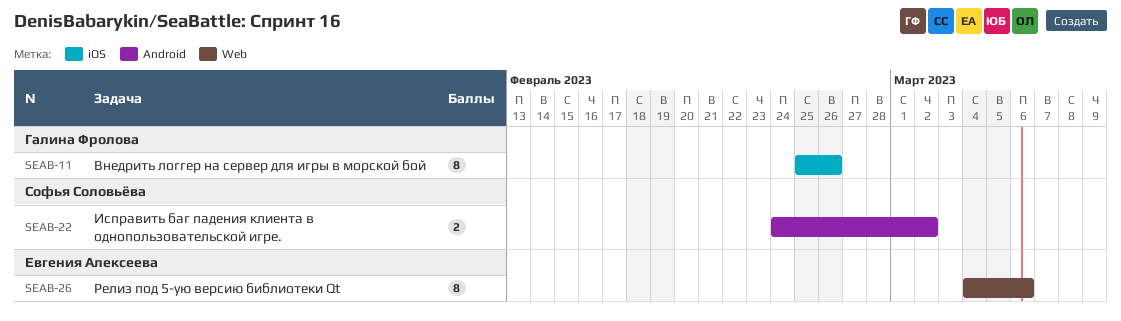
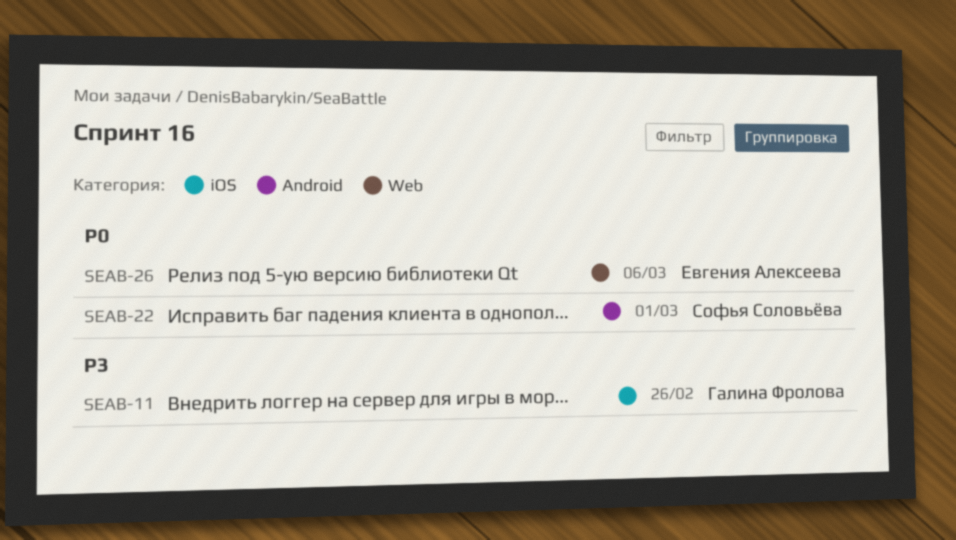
SEAB-22, due: Mar 2 -> Mar 1

